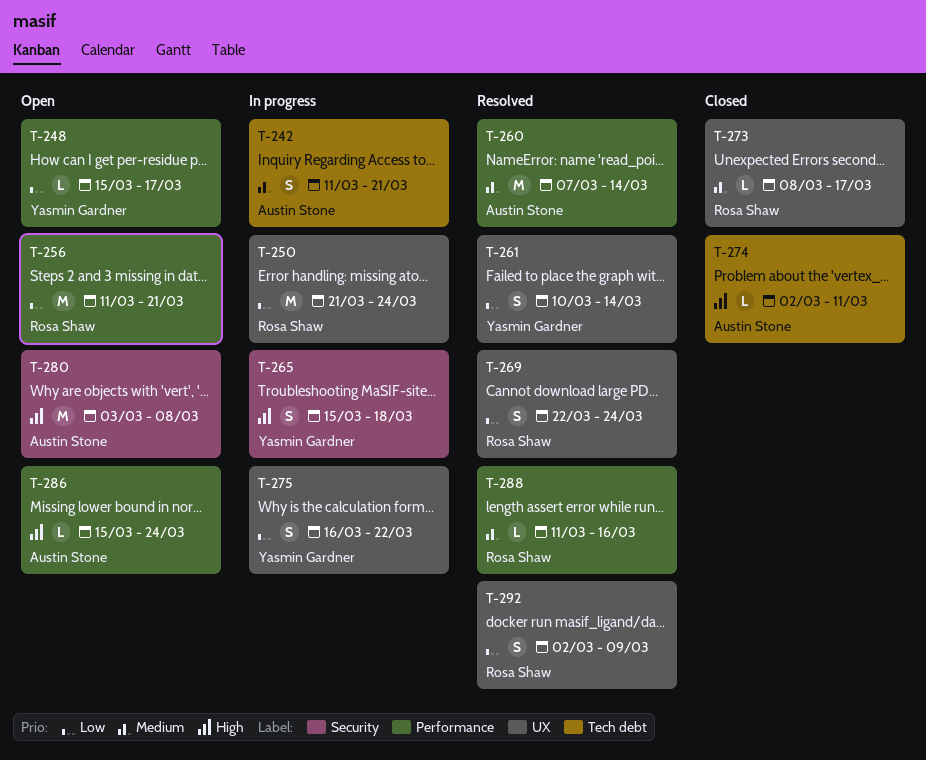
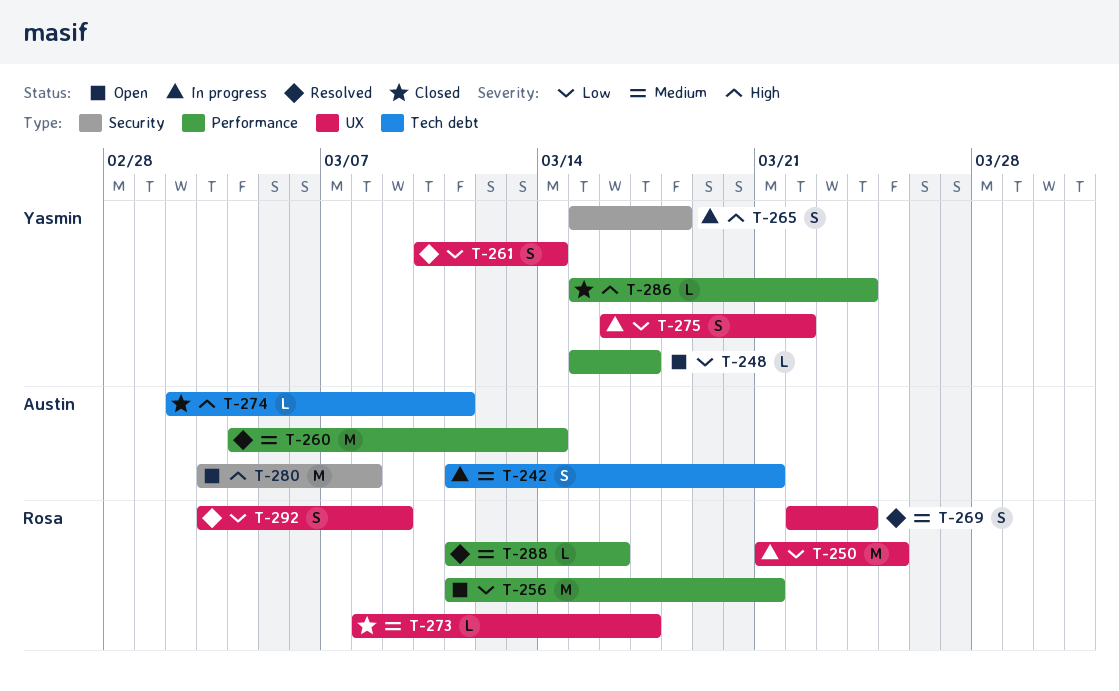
T-250, due: Mar 24 -> Mar 25
T-260, start: Mar 7 -> Mar 4
T-269, priority: Low -> Medium
T-286, status: Open -> Closed
T-286, owner: Austin Stone -> Yasmin Gardner
T-292, start: Mar 2 -> Mar 3

